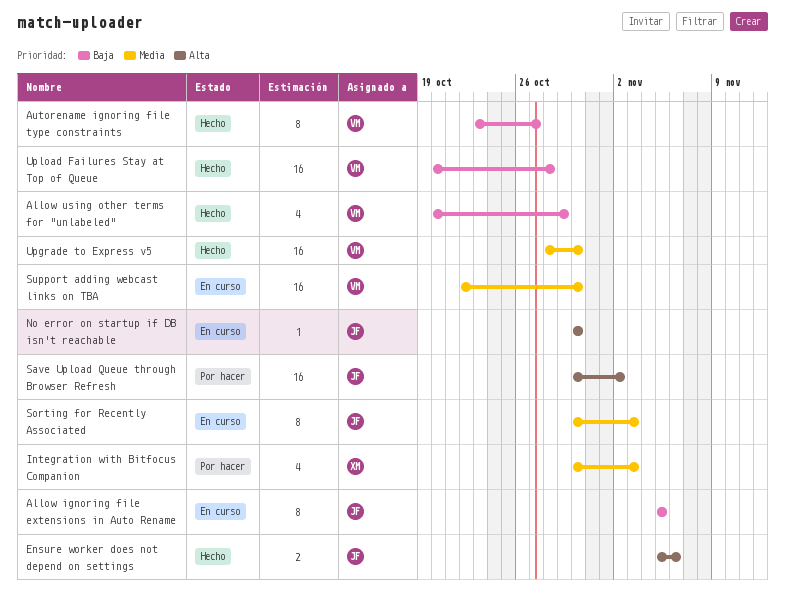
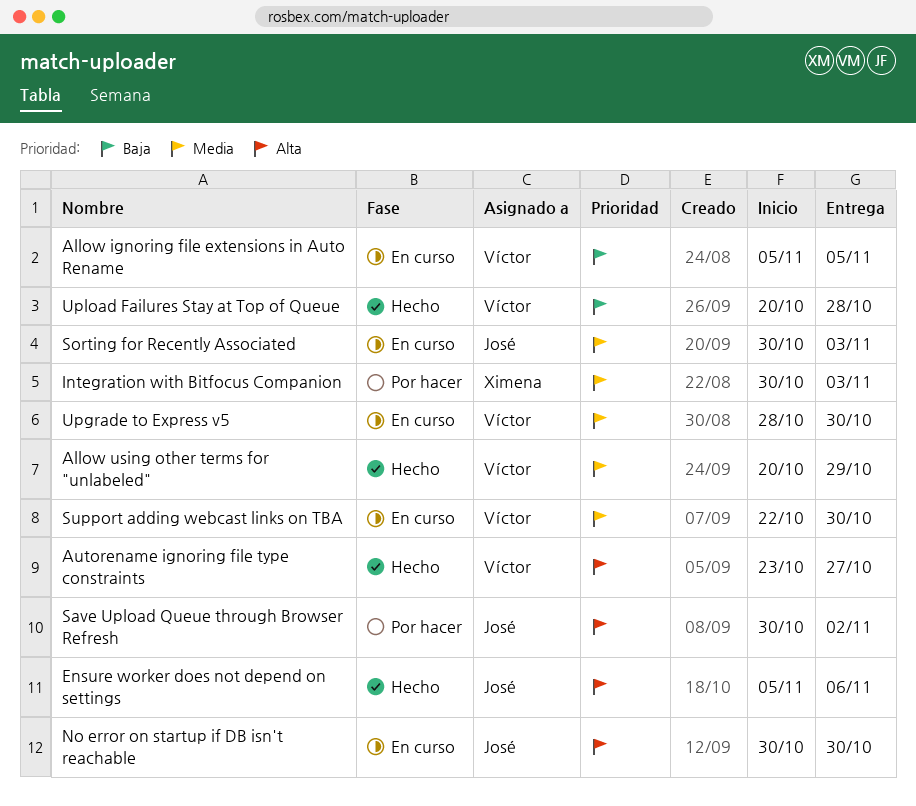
Allow ignoring file extensions in Auto Rename, owner: José -> Víctor
Allow using other terms for "unlabeled", priority: Baja -> Media
Autorename ignoring file type constraints, priority: Baja -> Alta
Upgrade to Express v5, status: Hecho -> En curso

